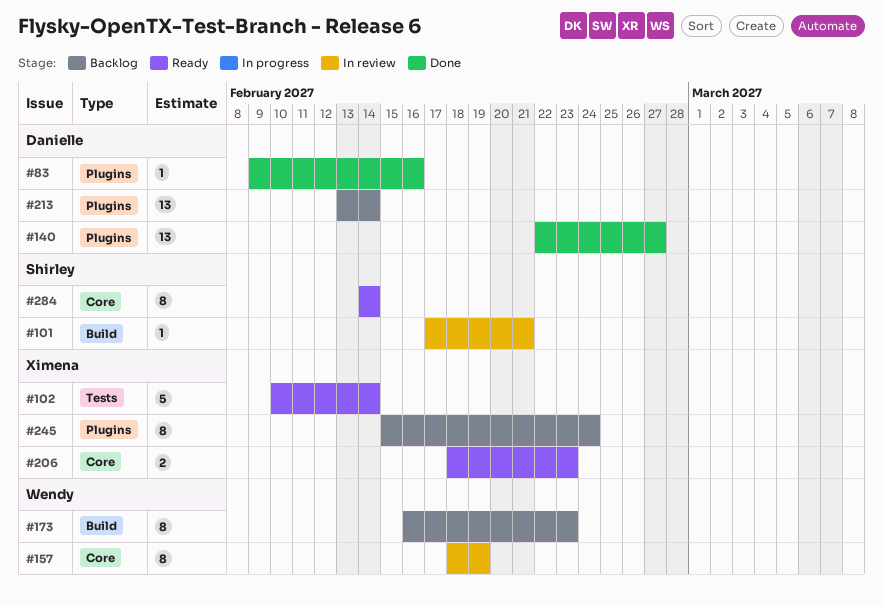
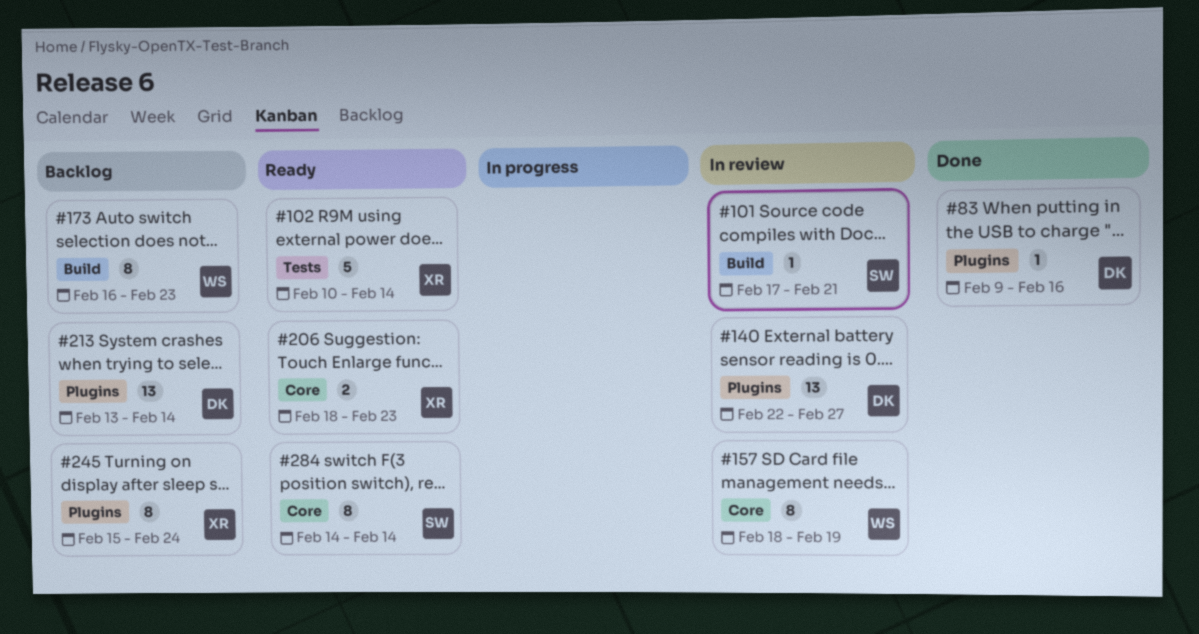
#140, status: Done -> In review

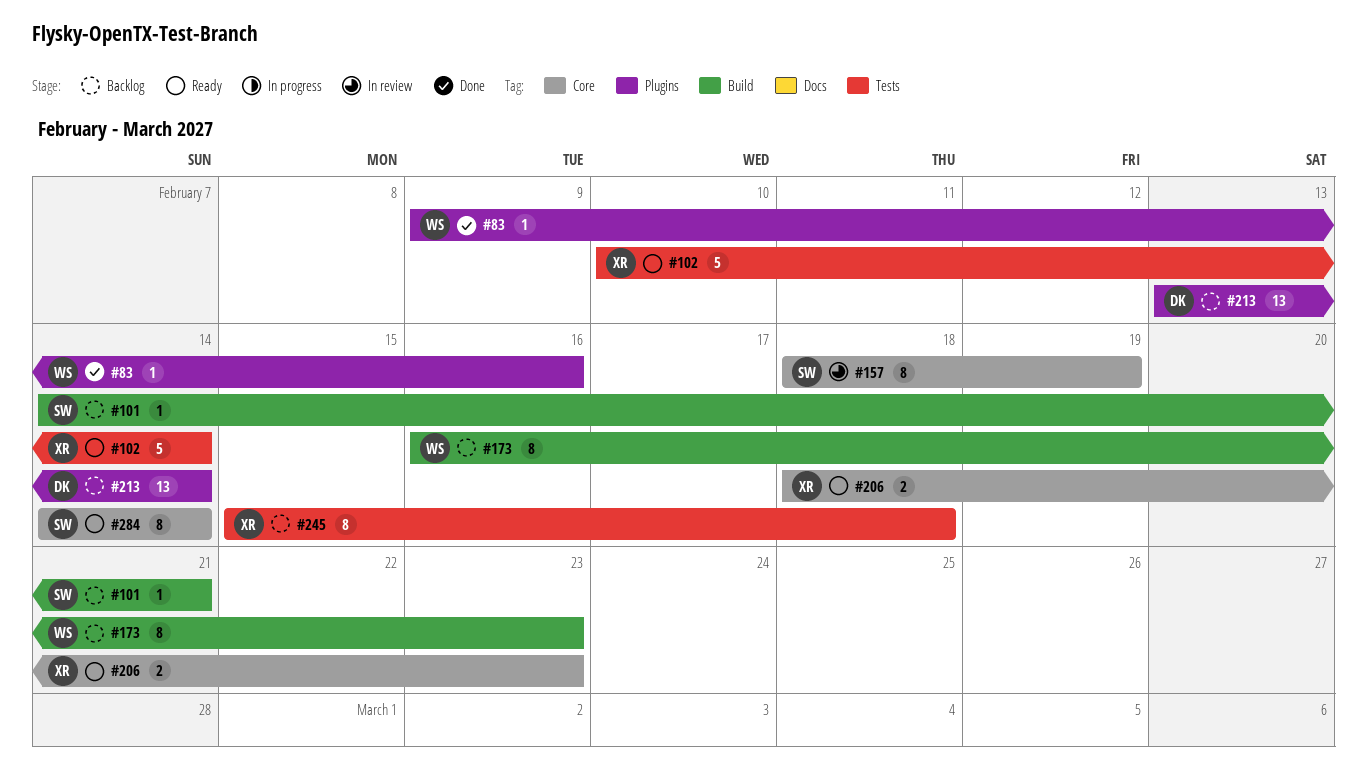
#83, owner: DK -> WS
#101, status: In review -> Backlog
#101, start: Feb 17 -> Feb 14
#140: present -> none
#157, owner: WS -> SW
#245, label: Plugins -> Tests
#245, due: Feb 24 -> Feb 18

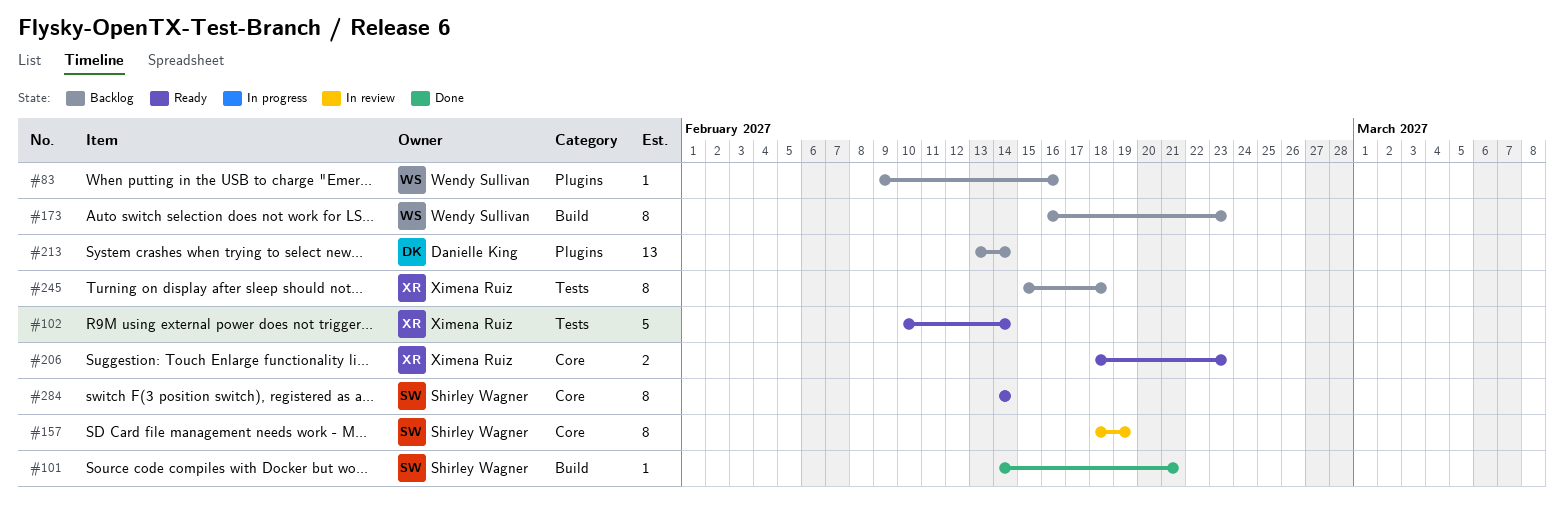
#83, status: Done -> Backlog
#101, status: Backlog -> Done

